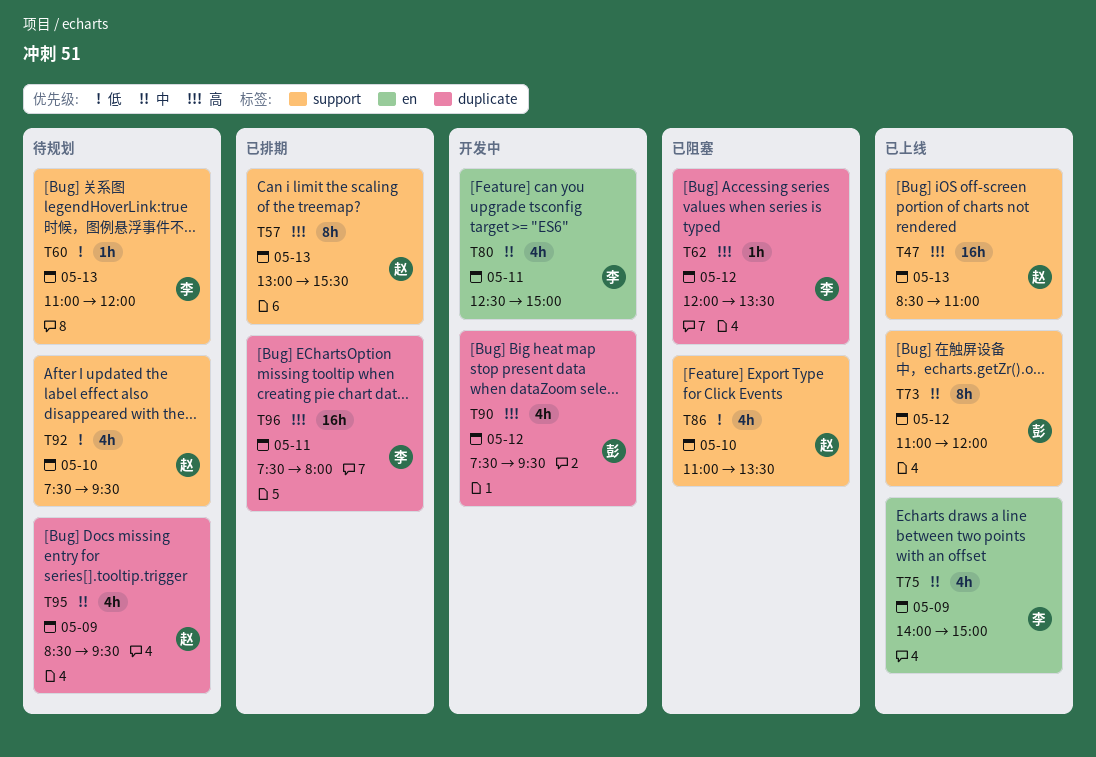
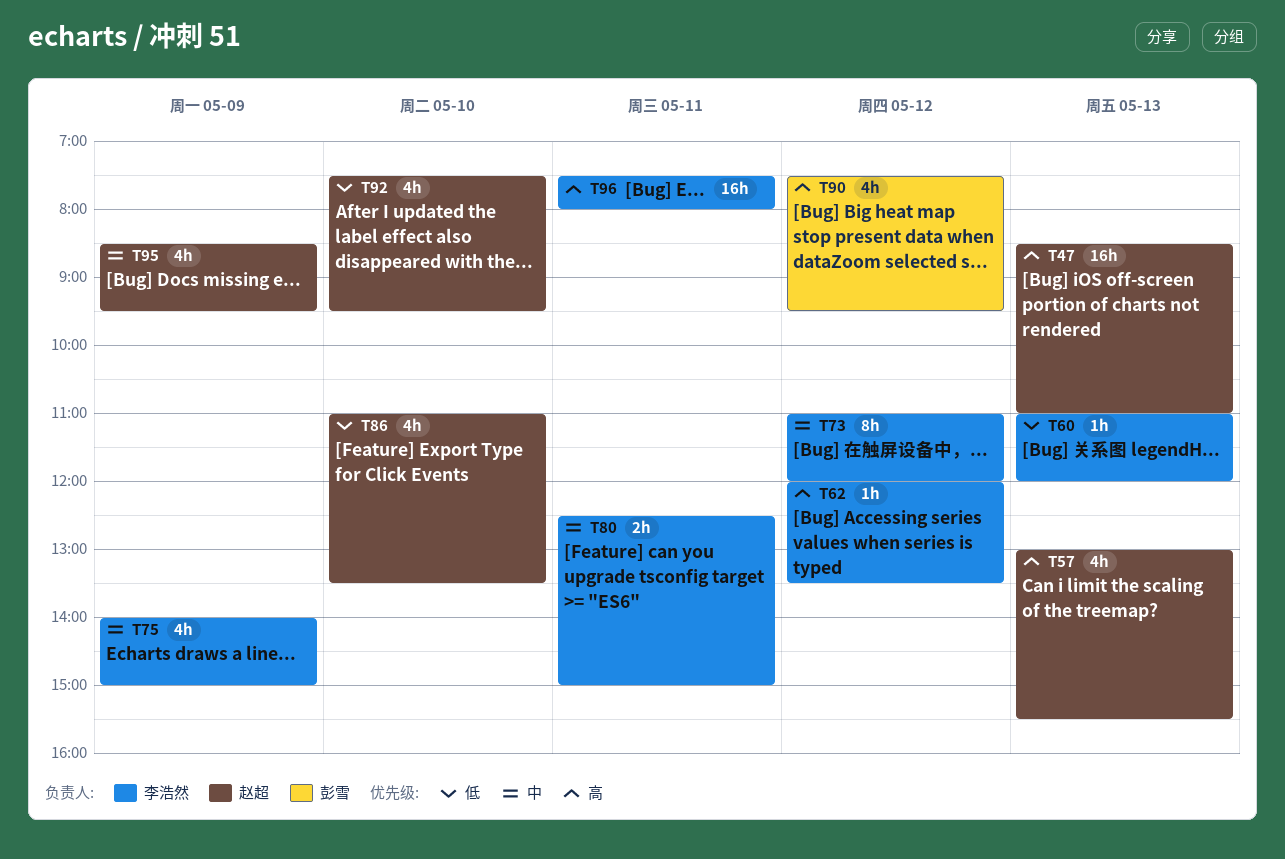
T57, estimate: 8h -> 4h
T73, owner: 彭雪 -> 李浩然
T80, estimate: 4h -> 2h

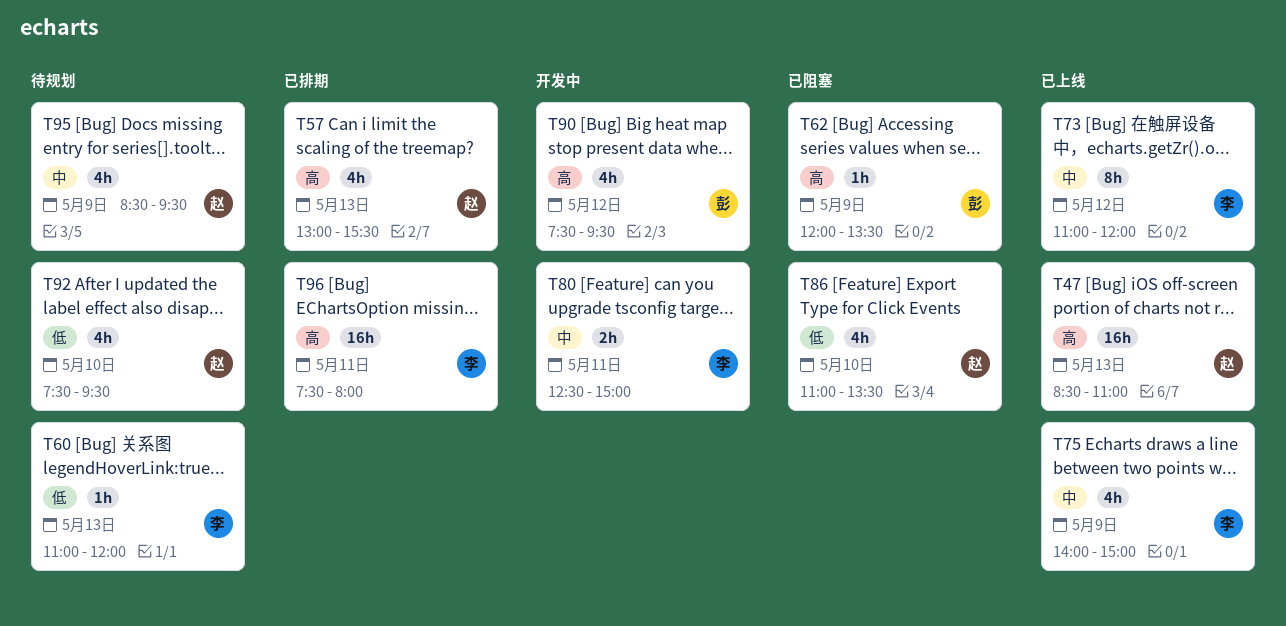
T62, owner: 李浩然 -> 彭雪
T62, day: May 12 -> May 9

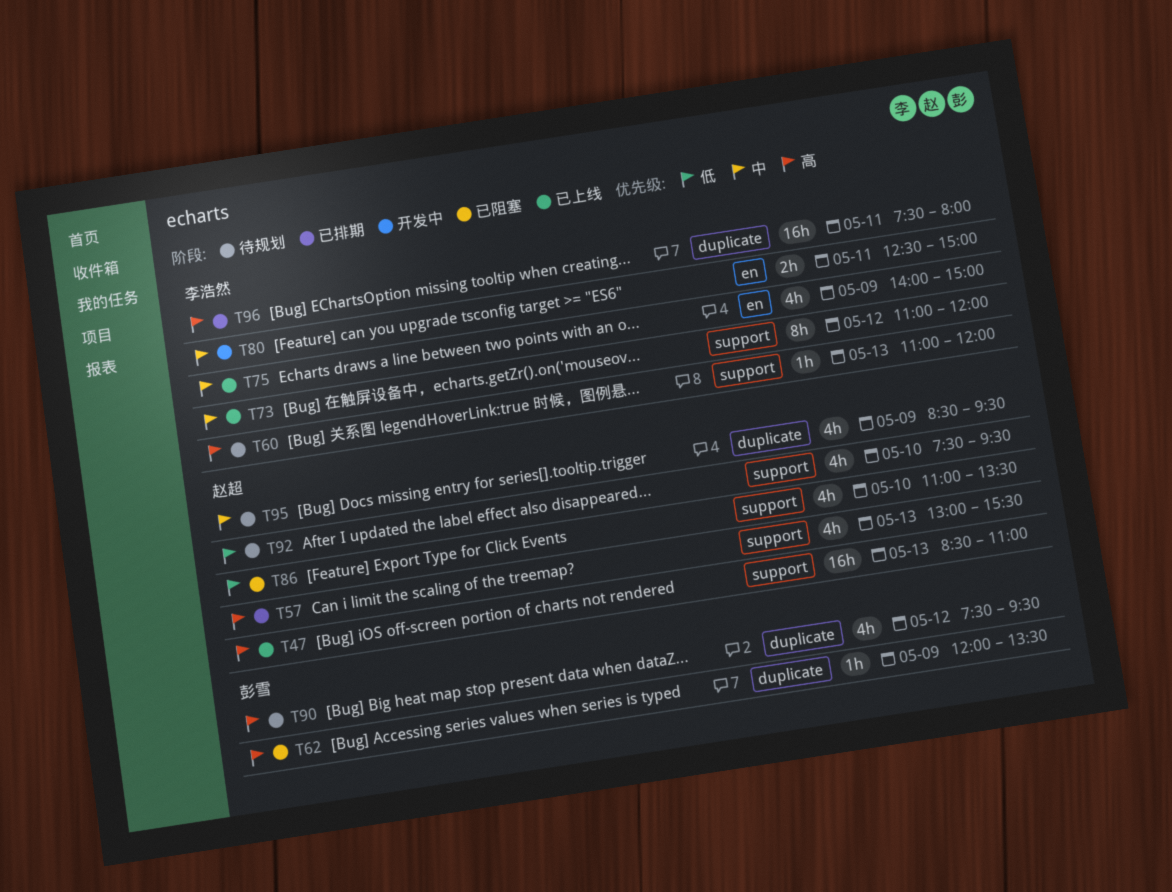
T60, priority: 低 -> 高
T90, status: 开发中 -> 待规划

